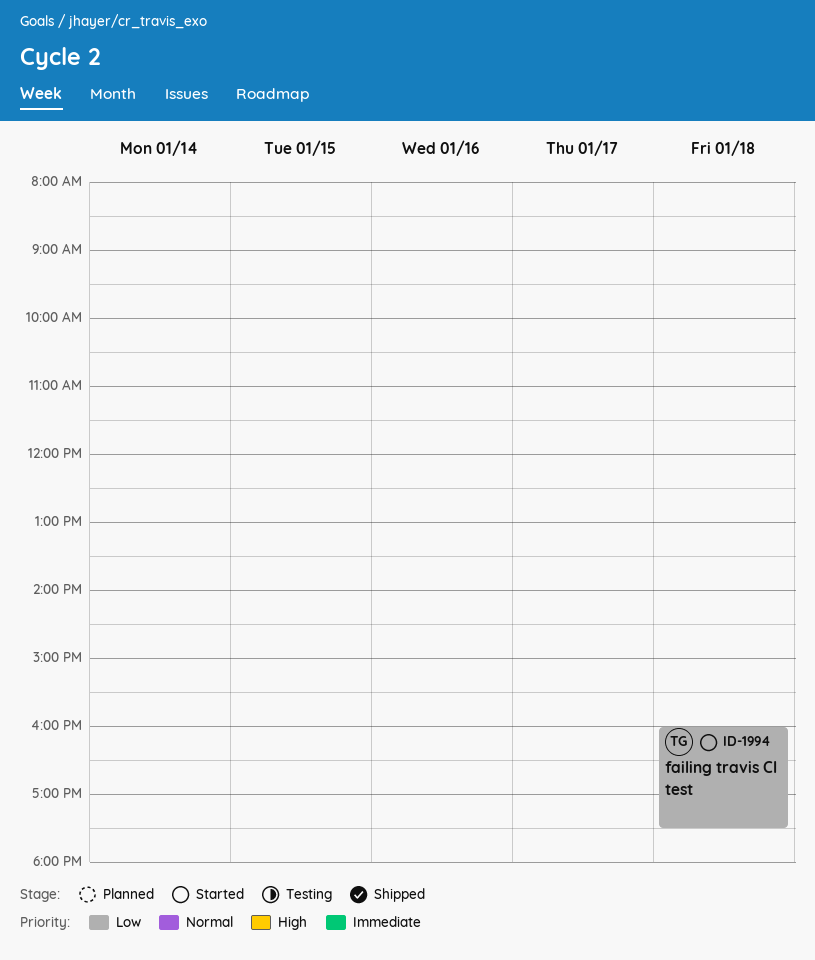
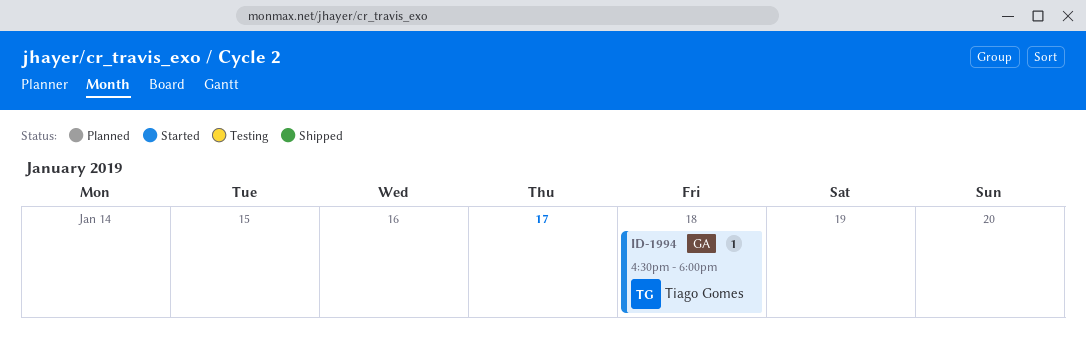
ID-1994, begins: 16:00 -> 16:30
ID-1994, ends: 17:30 -> 18:00

